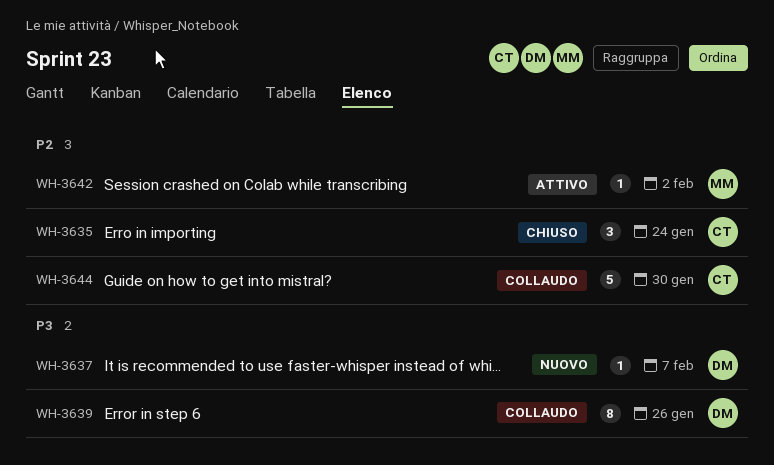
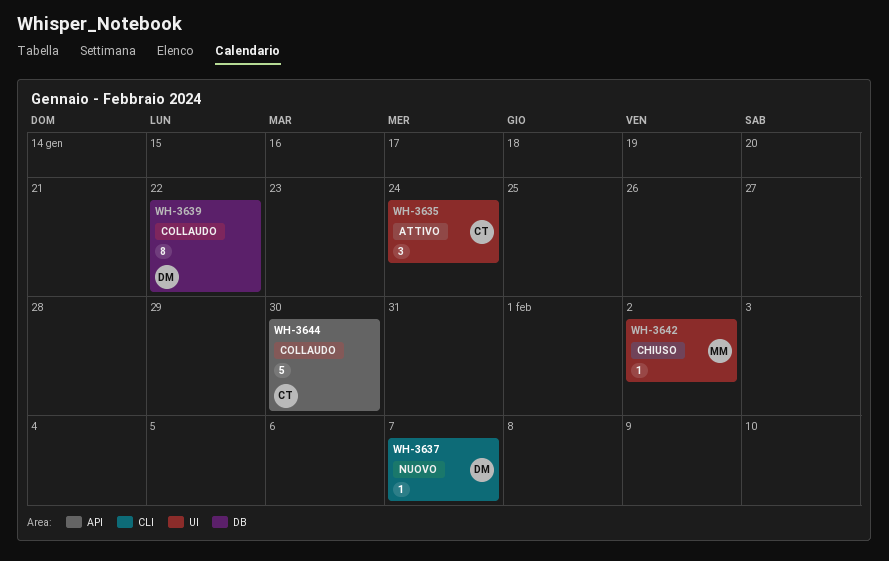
WH-3635, status: Chiuso -> Attivo
WH-3639, due: Jan 26 -> Jan 22
WH-3642, status: Attivo -> Chiuso

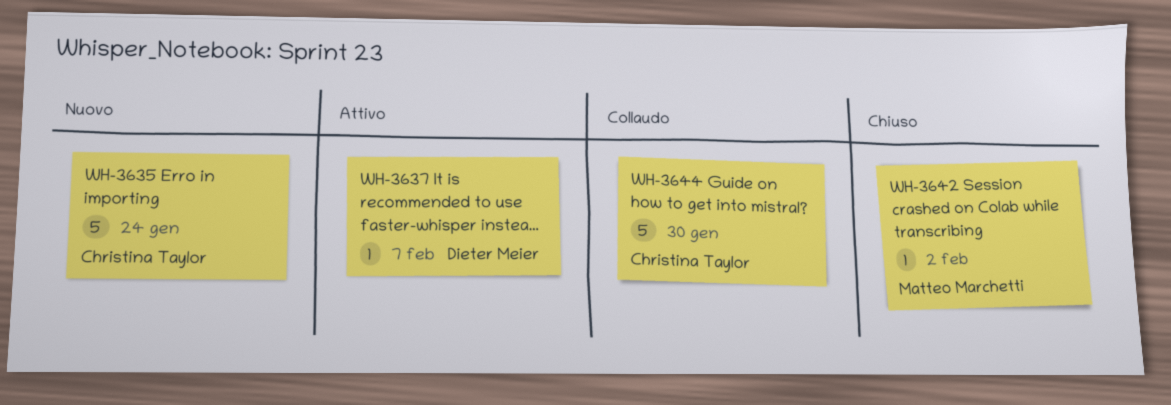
WH-3635, status: Attivo -> Nuovo
WH-3635, estimate: 3 -> 5
WH-3637, status: Nuovo -> Attivo
WH-3639: present -> none

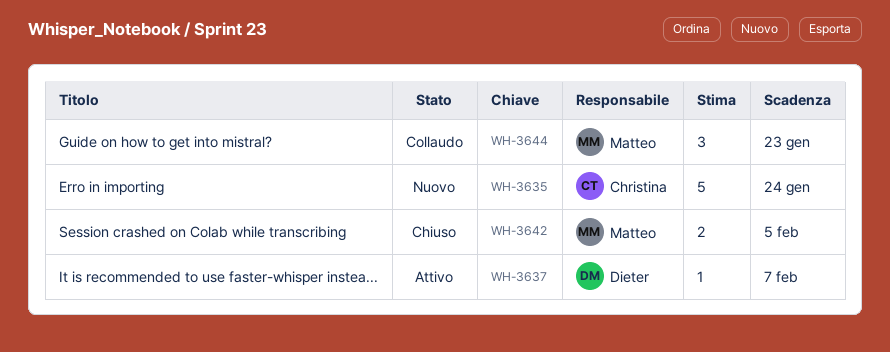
WH-3642, estimate: 1 -> 2
WH-3642, due: Feb 2 -> Feb 5
WH-3644, owner: Christina Taylor -> Matteo Marchetti
WH-3644, estimate: 5 -> 3
WH-3644, due: Jan 30 -> Jan 23

